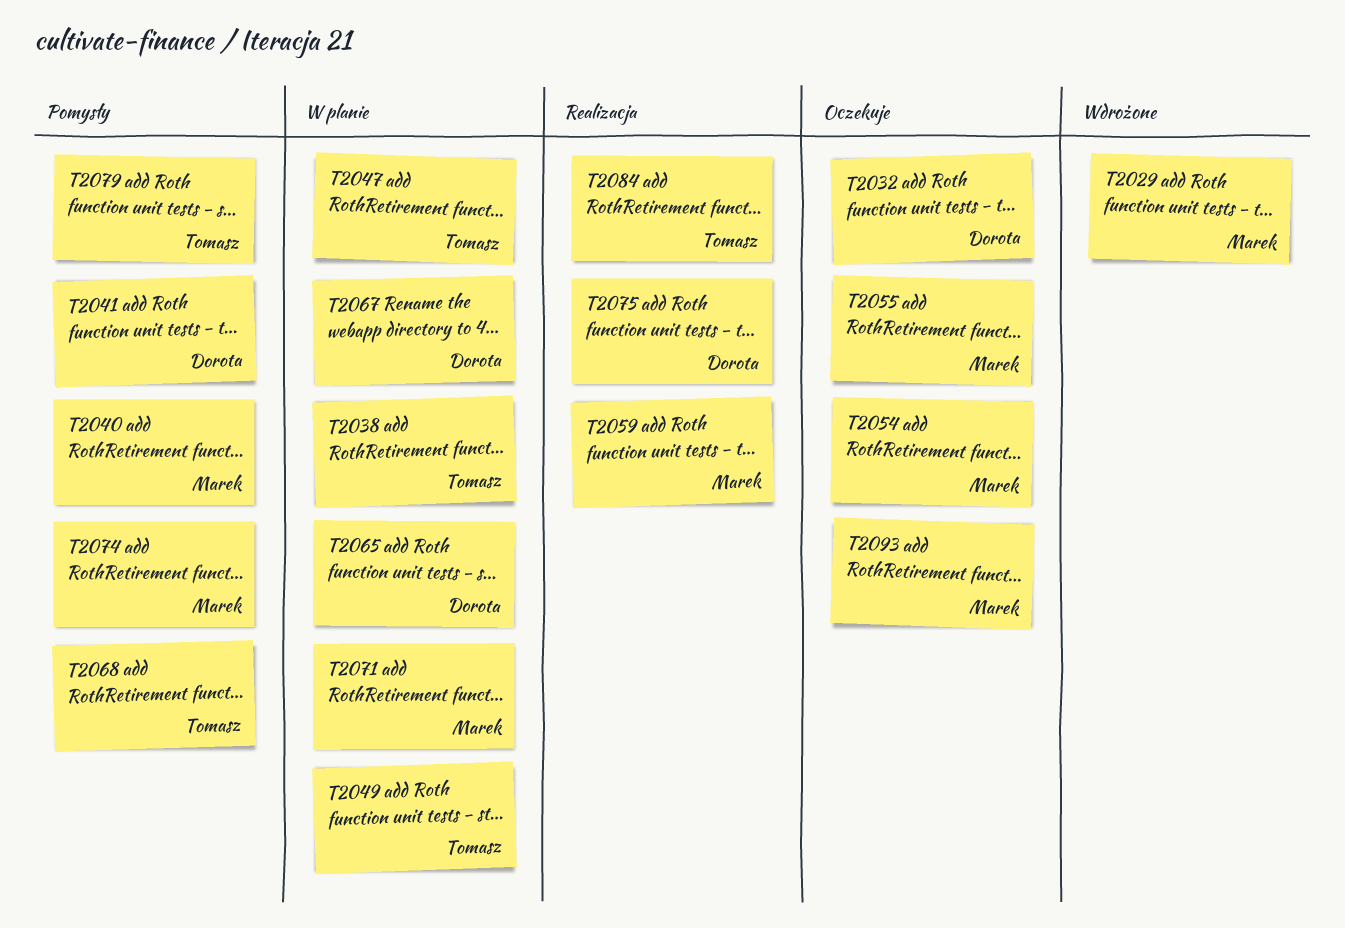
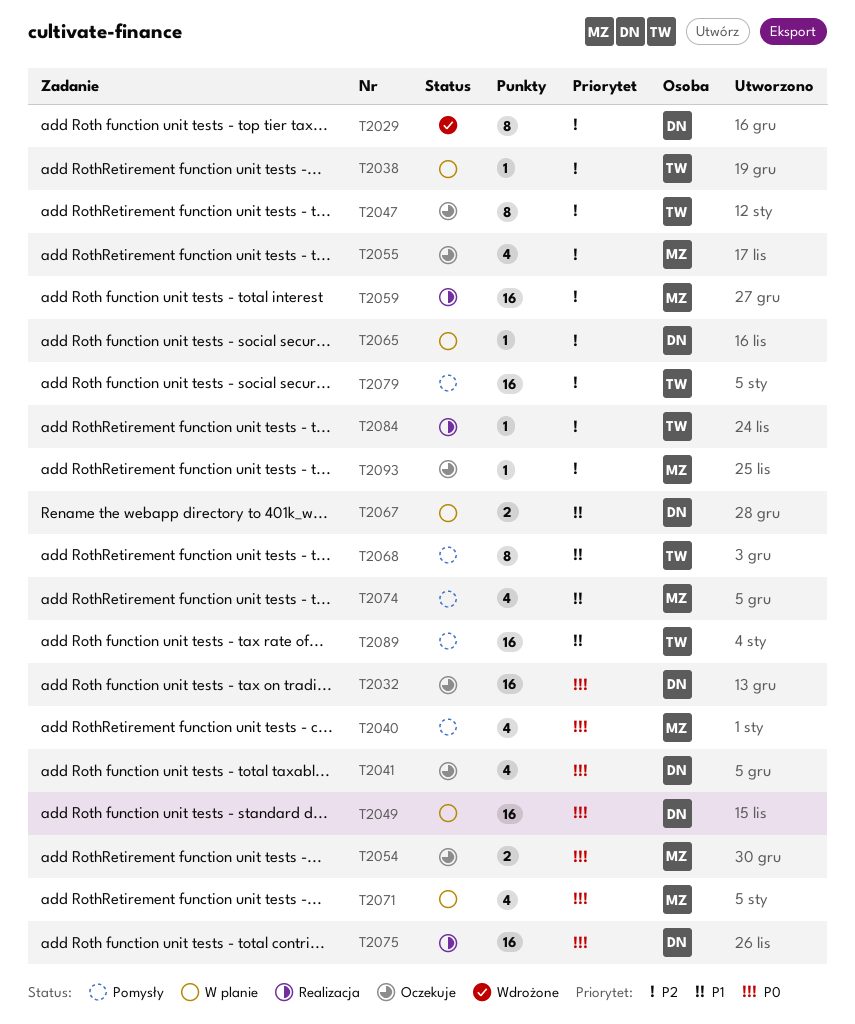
T2029, owner: Marek -> Dorota
T2041, status: Pomysły -> Oczekuje
T2047, status: W planie -> Oczekuje
T2049, owner: Tomasz -> Dorota
T2089: none -> present

